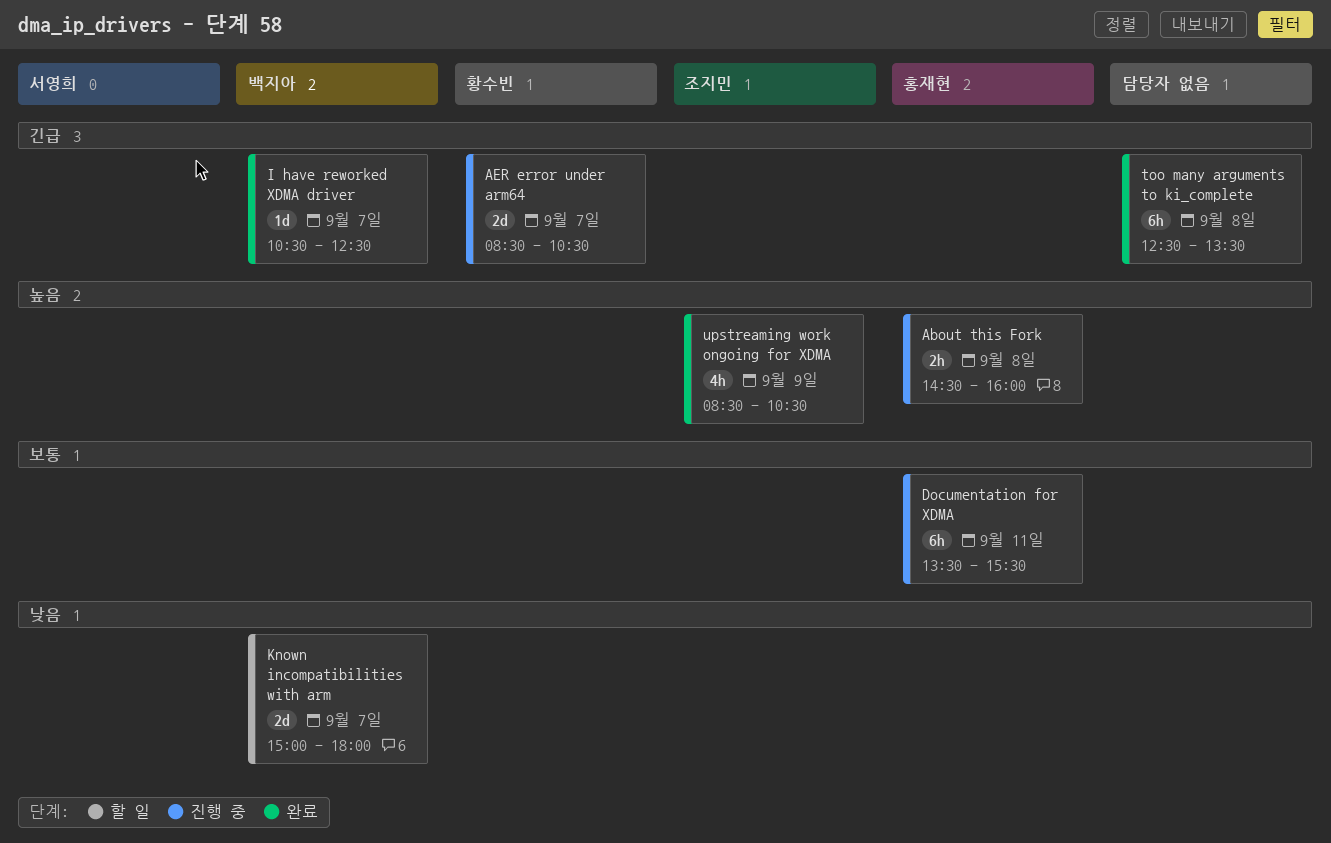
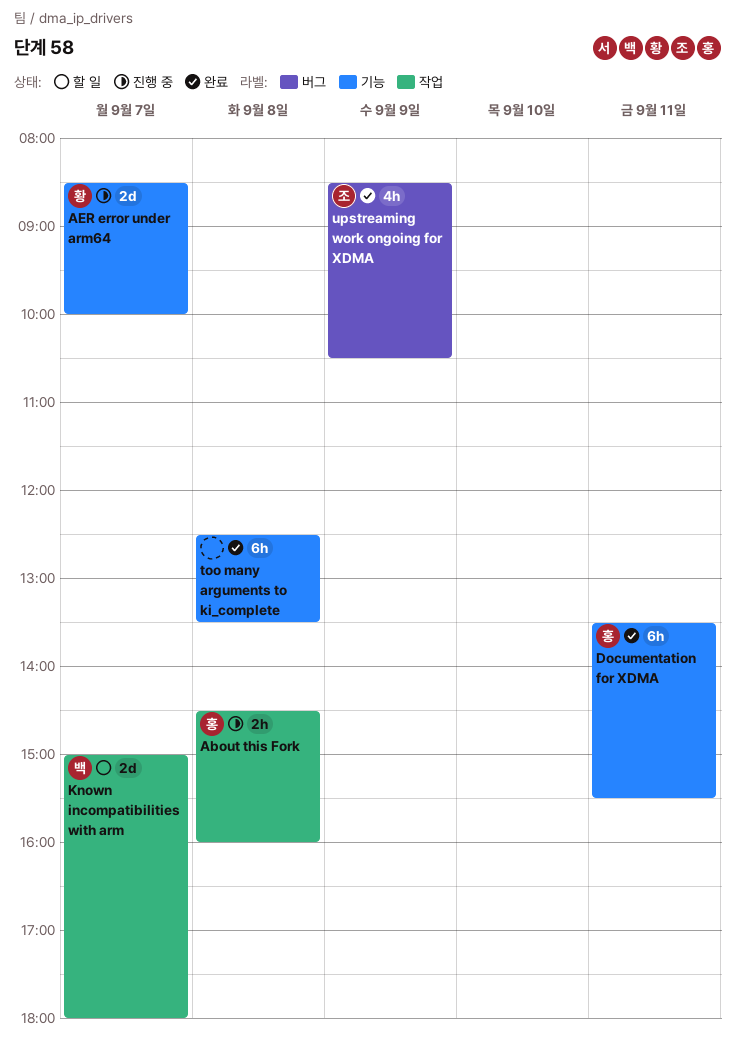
AER error under arm64, ends: 10:30 -> 10:00
Documentation for XDMA, status: 진행 중 -> 완료
I have reworked XDMA driver: present -> none

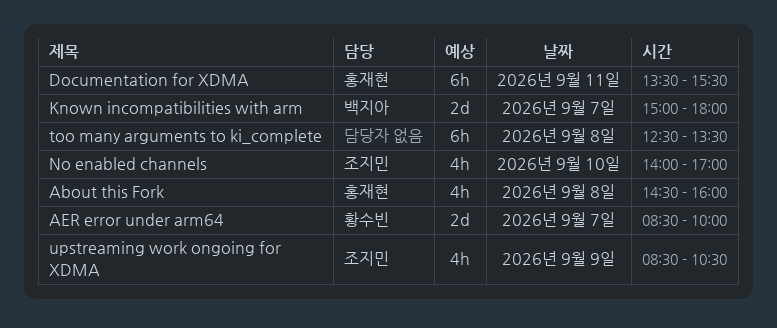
About this Fork, estimate: 2h -> 4h
No enabled channels: none -> present

